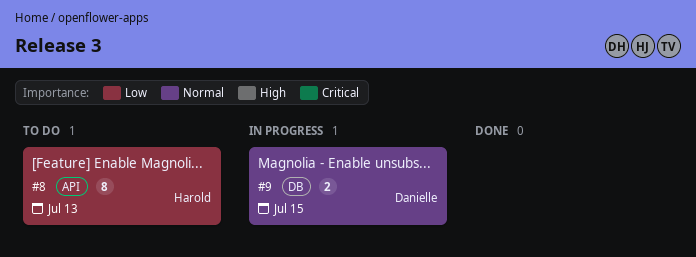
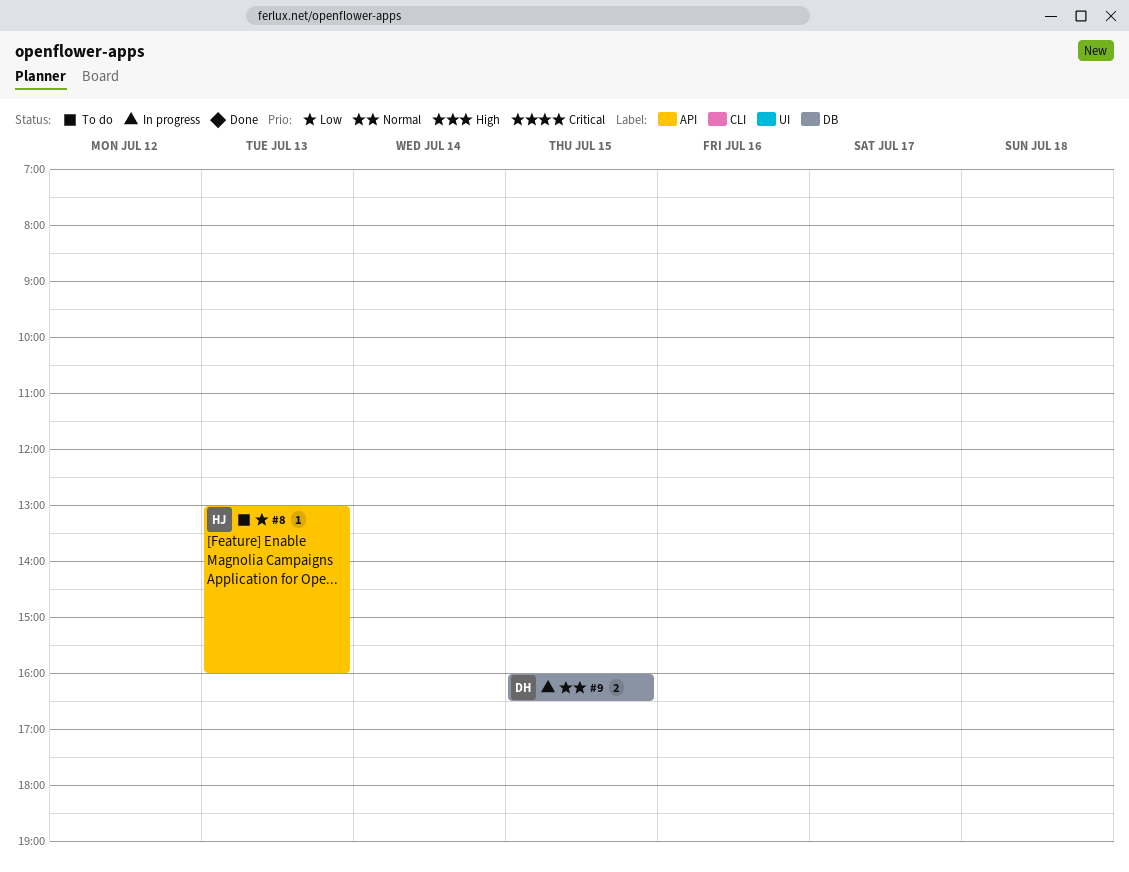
#8, estimate: 8 -> 1

